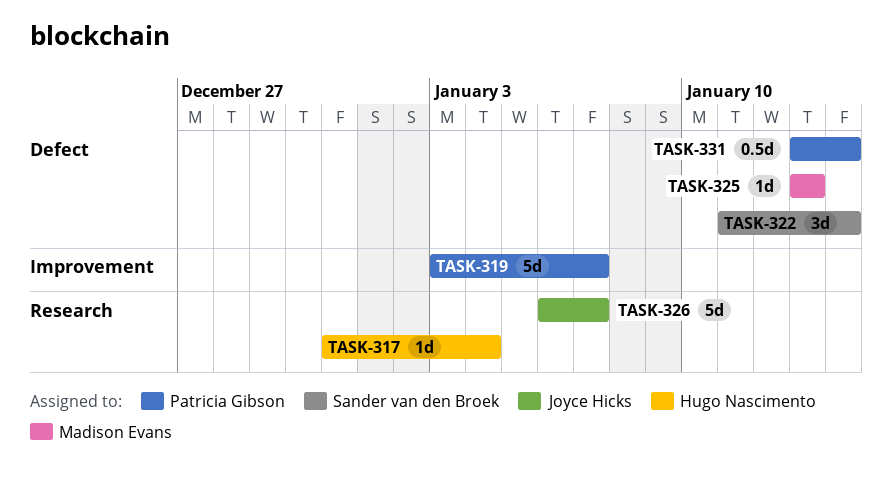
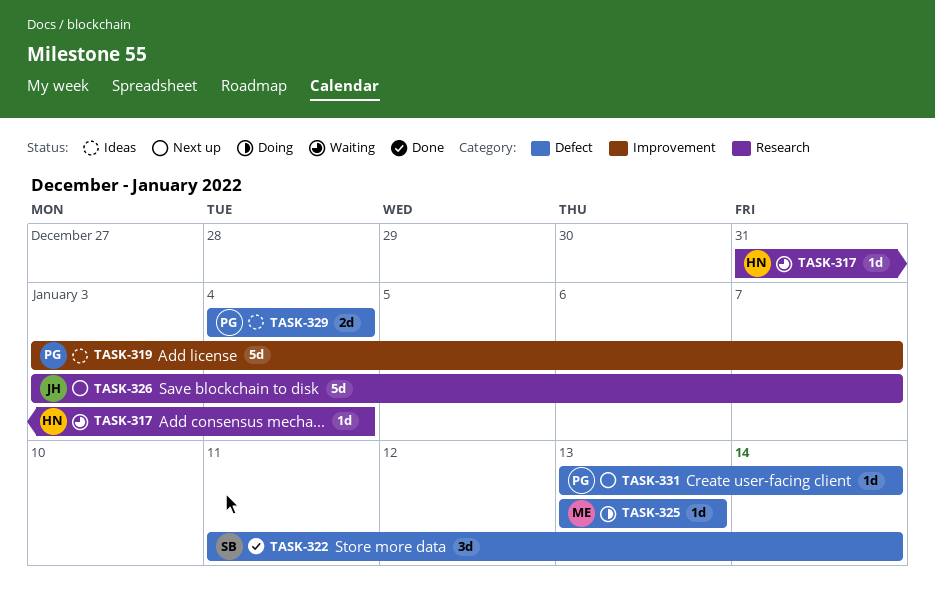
TASK-326, start: Jan 6 -> Jan 3
TASK-329: none -> present
TASK-331, estimate: 0.5d -> 1d

